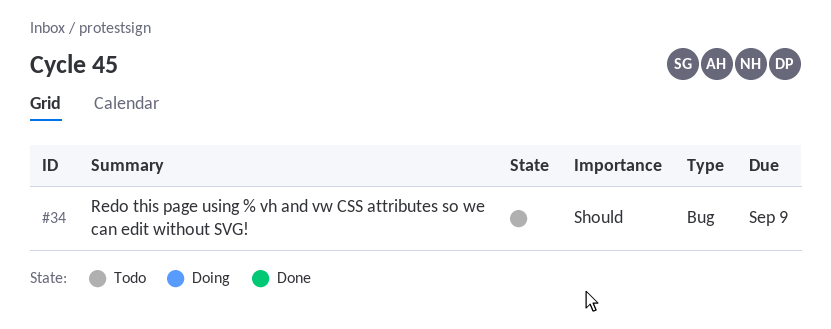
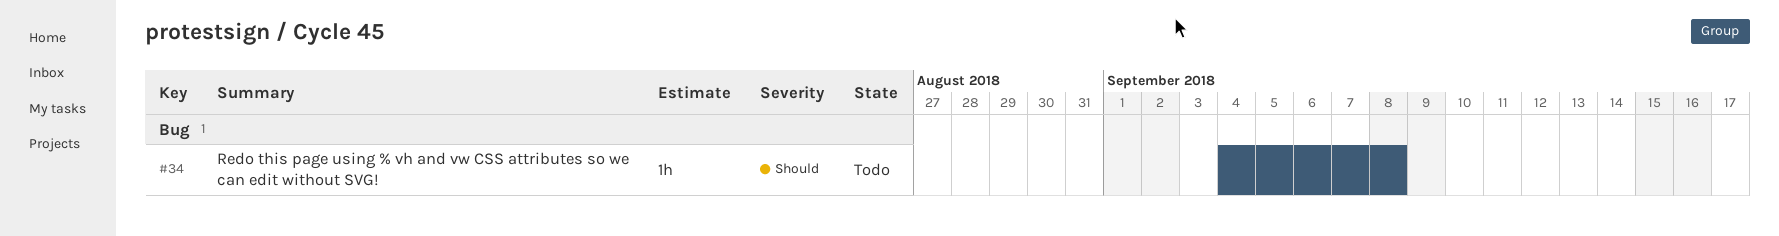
#34, due: Sep 9 -> Sep 8

